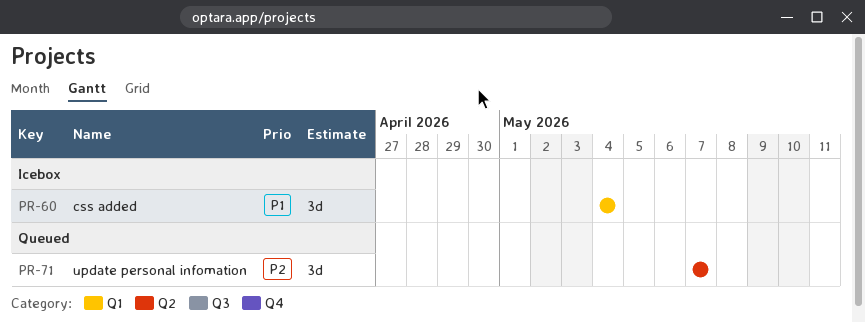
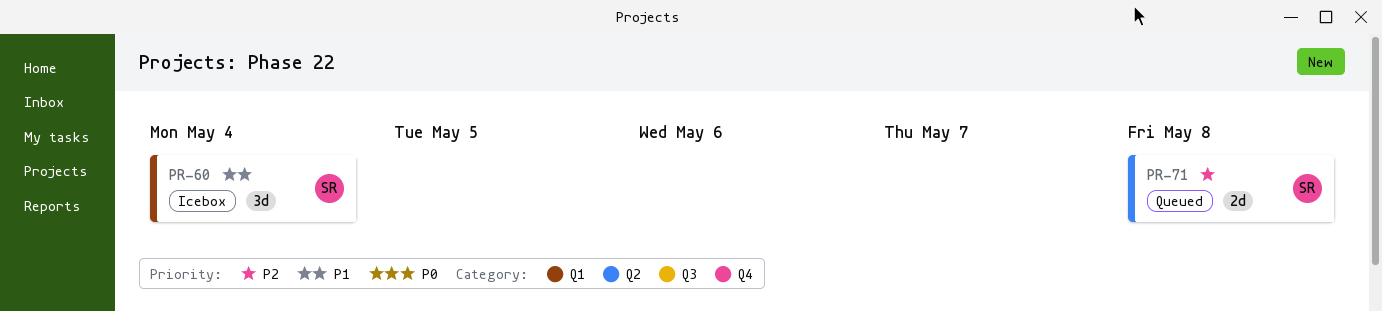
PR-71, estimate: 3d -> 2d
PR-71, due: May 7 -> May 8

